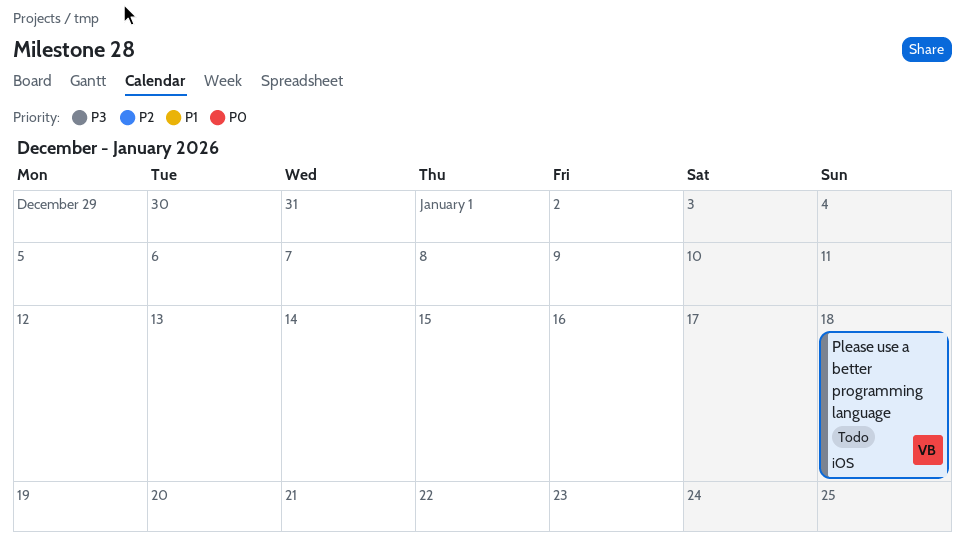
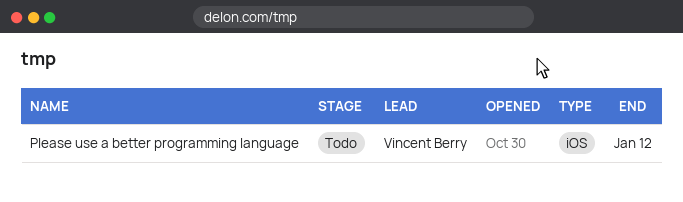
Please use a better programming language, due: Jan 18 -> Jan 12

